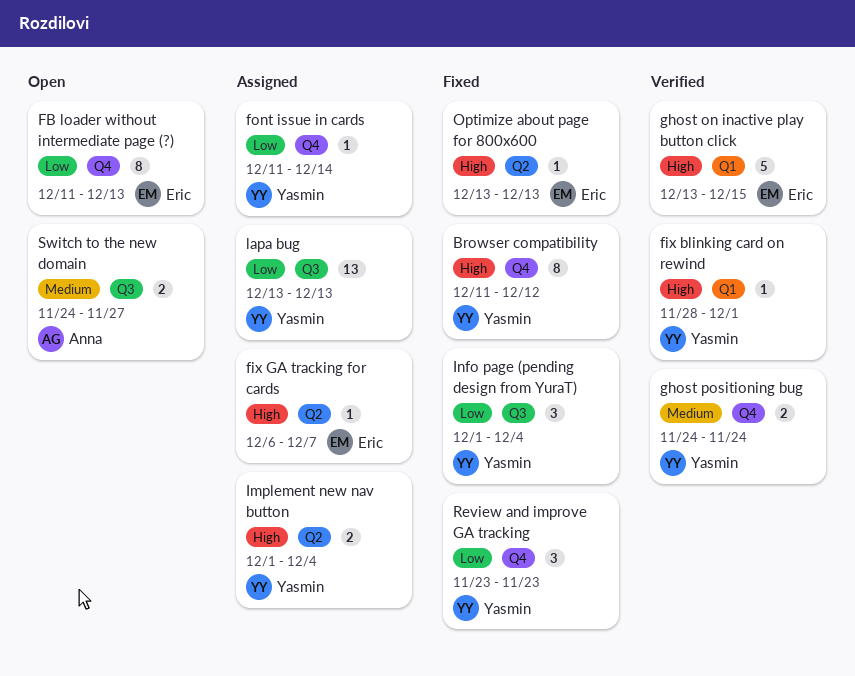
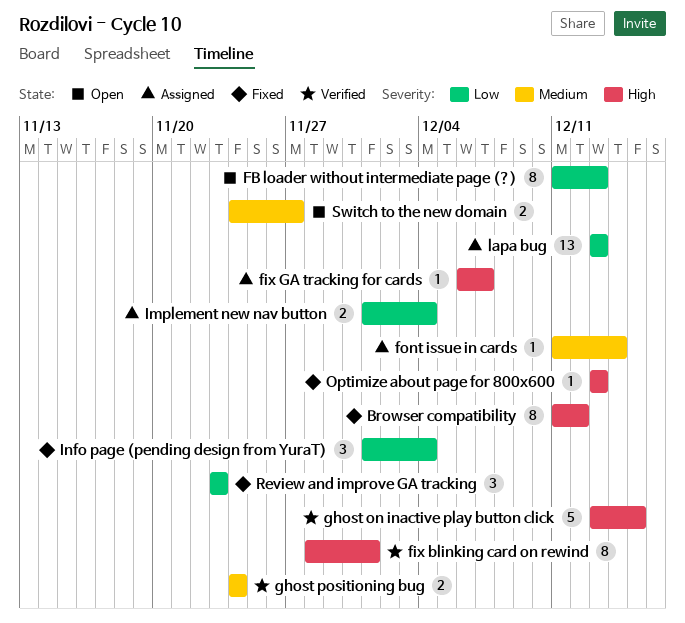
fix blinking card on rewind, estimate: 1 -> 8
font issue in cards, priority: Low -> Medium
Implement new nav button, priority: High -> Low

